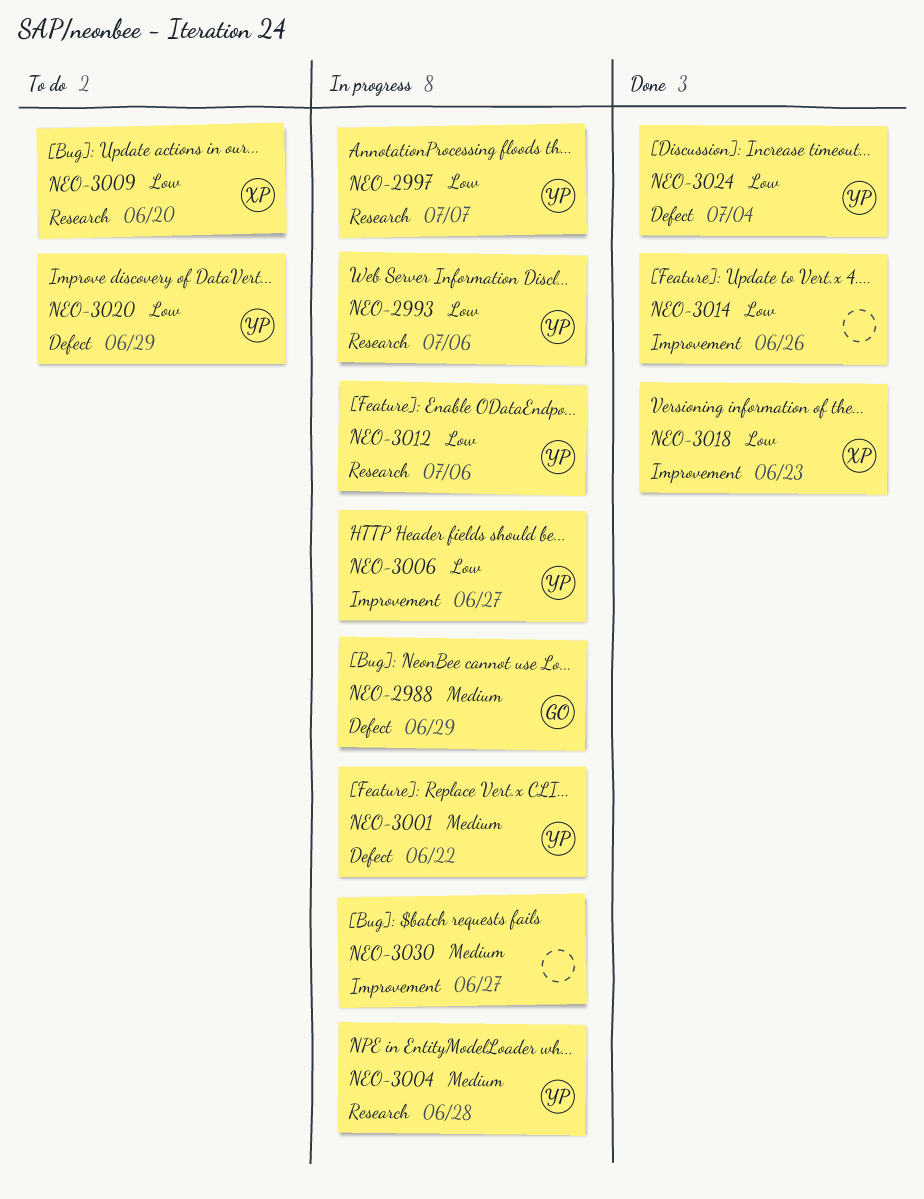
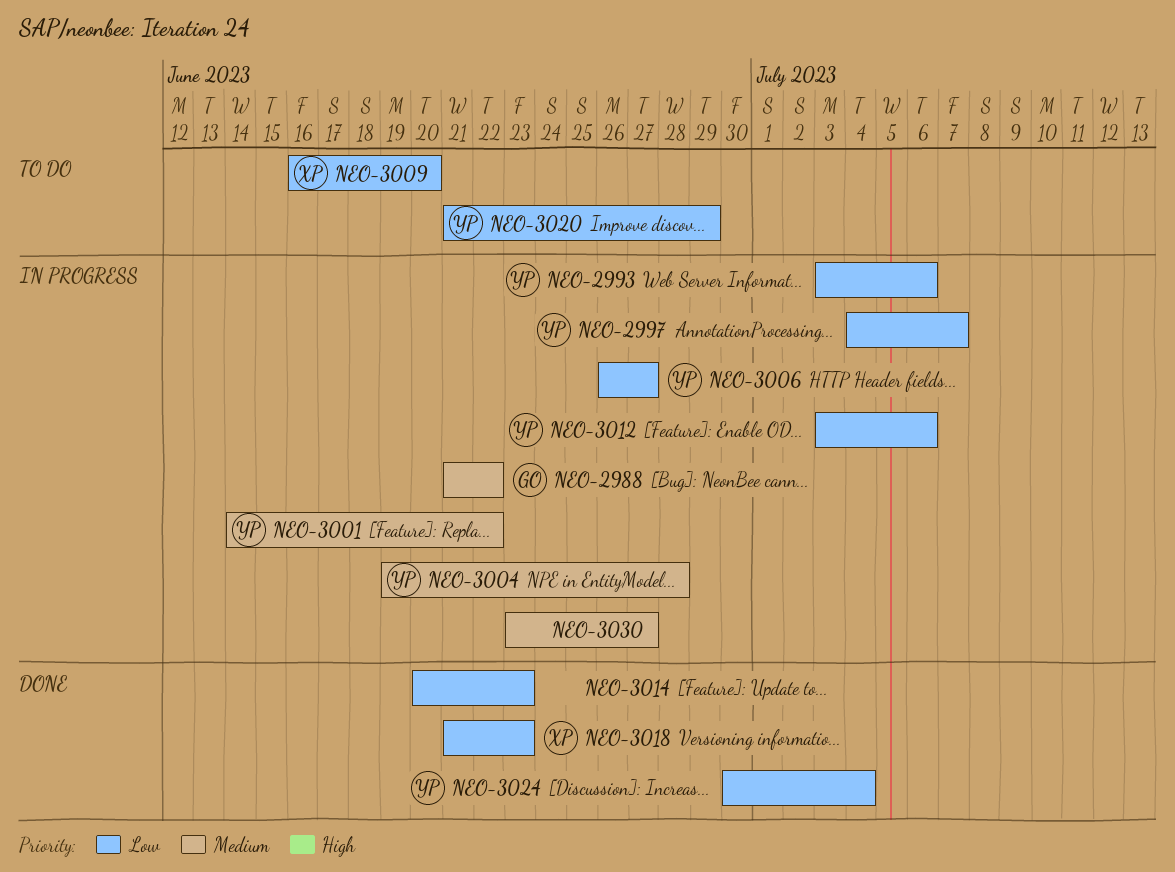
NEO-2988, due: Jun 29 -> Jun 22
NEO-3014, due: Jun 26 -> Jun 23

